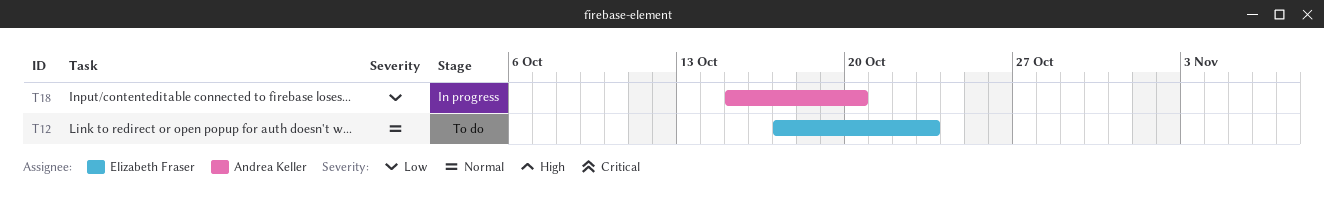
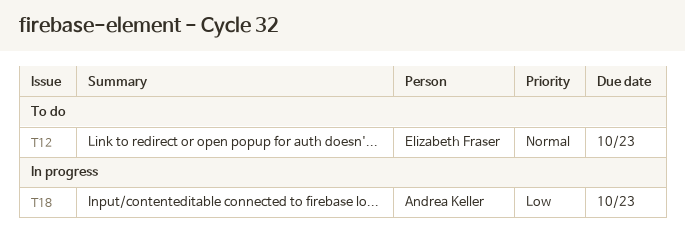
T18, due: Oct 20 -> Oct 23

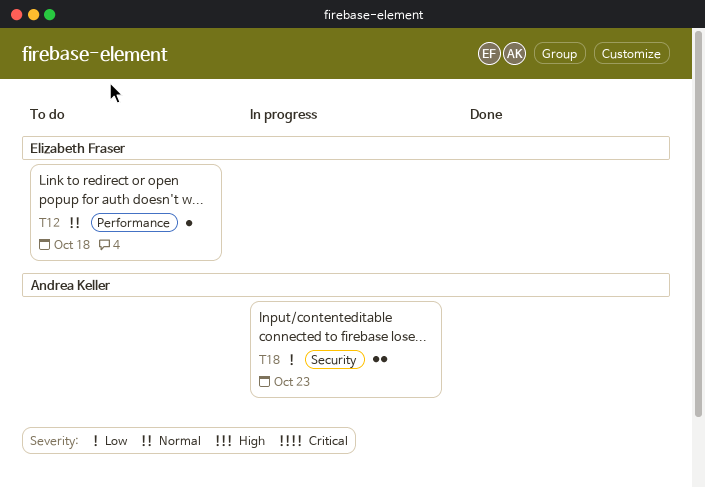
T12, due: Oct 23 -> Oct 18

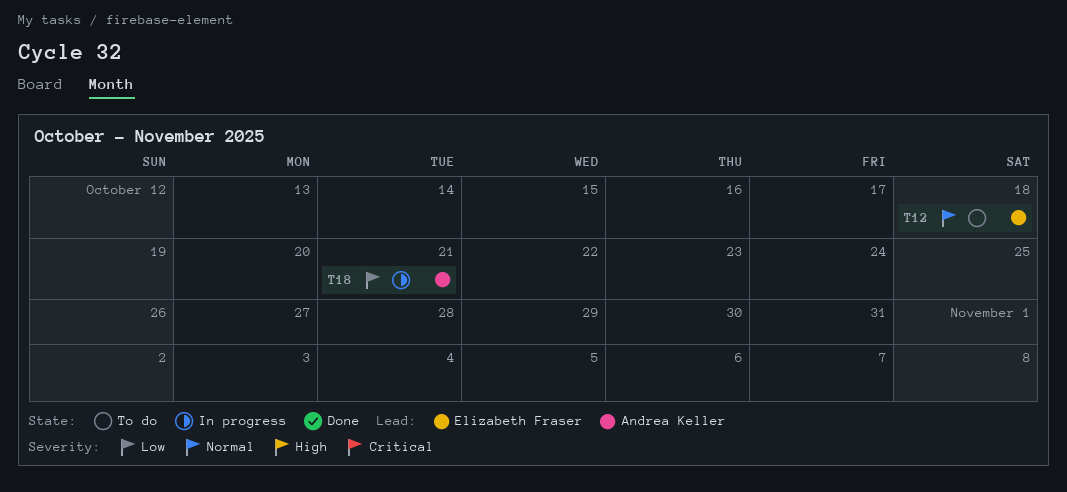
T18, due: Oct 23 -> Oct 21

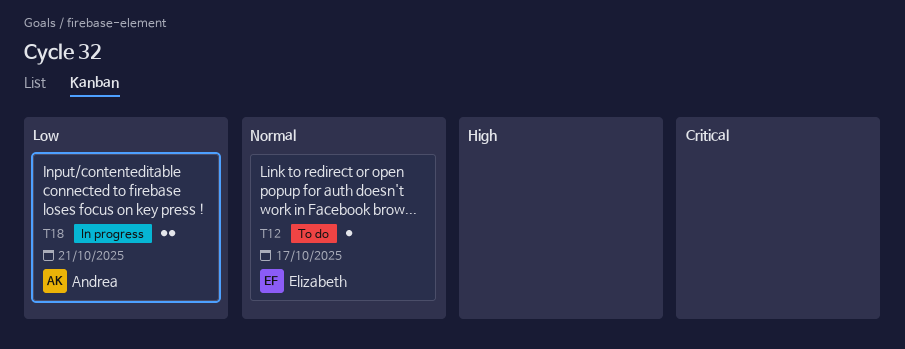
T12, due: Oct 18 -> Oct 17

